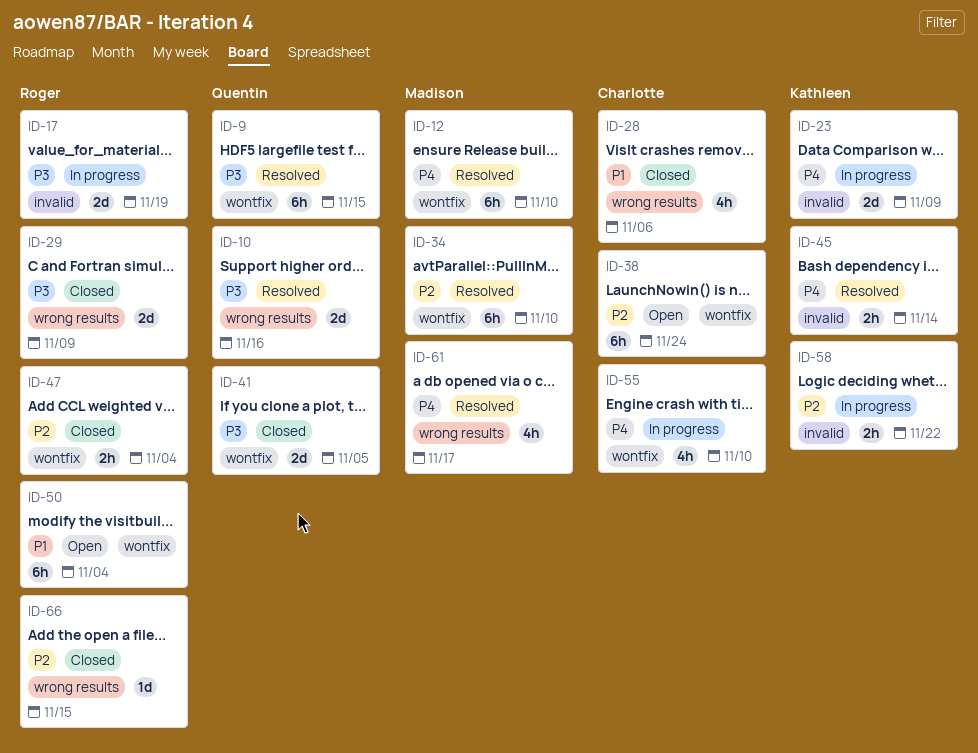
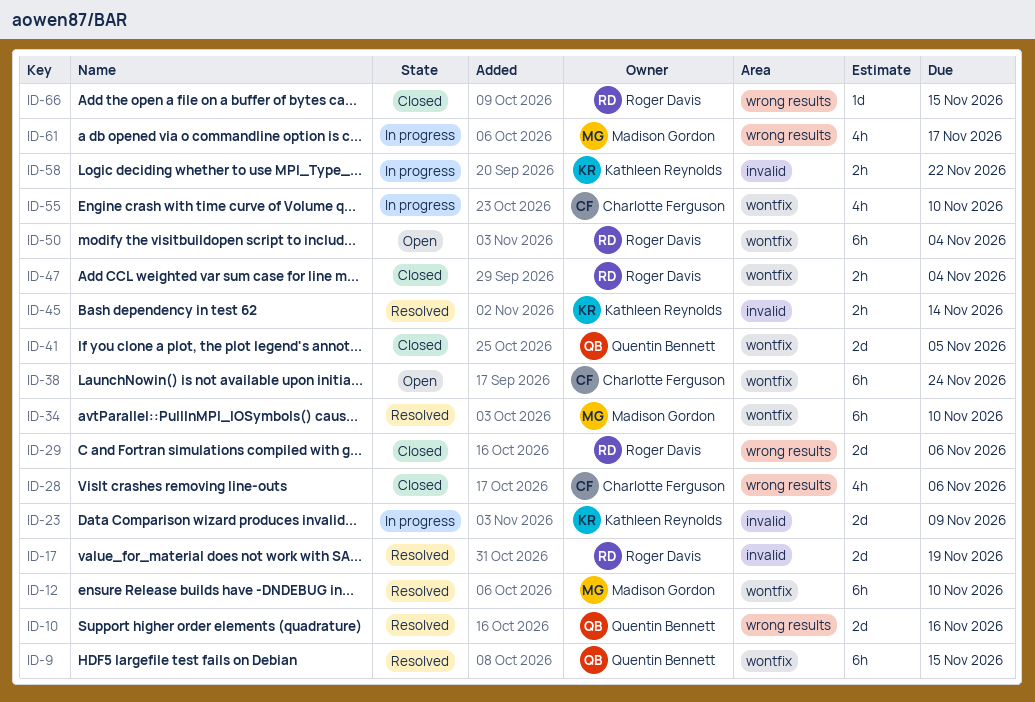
ID-17, status: In progress -> Resolved
ID-29, due: Nov 9 -> Nov 6
ID-61, status: Resolved -> In progress

